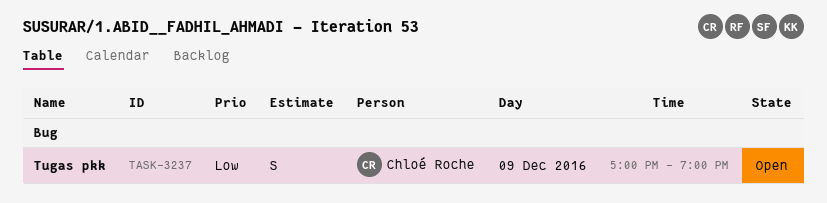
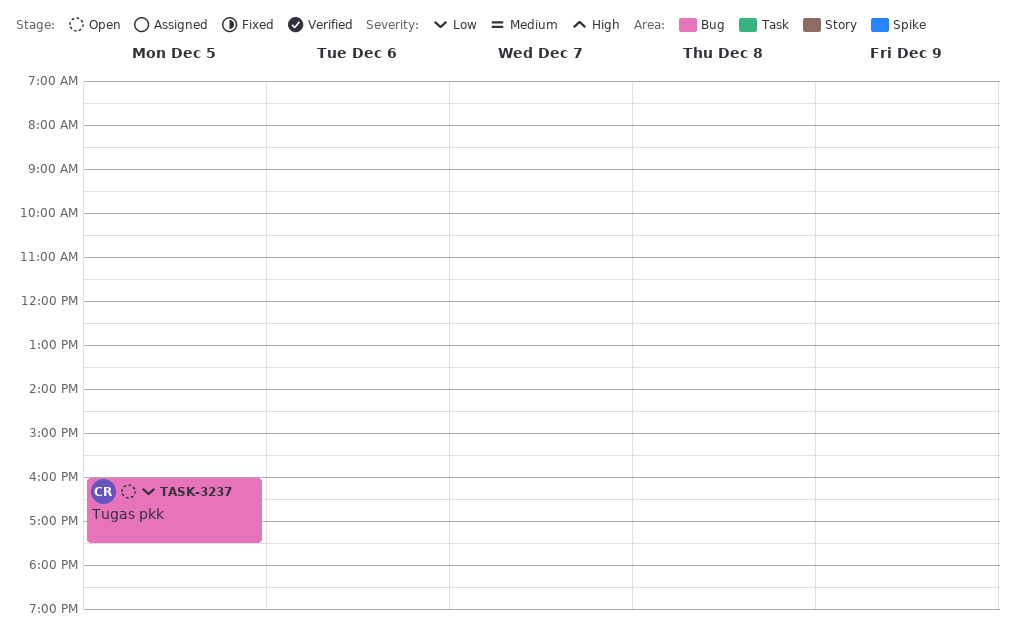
TASK-3237, day: Dec 9 -> Dec 5
TASK-3237, begins: 17:00 -> 16:00
TASK-3237, ends: 19:00 -> 17:30

